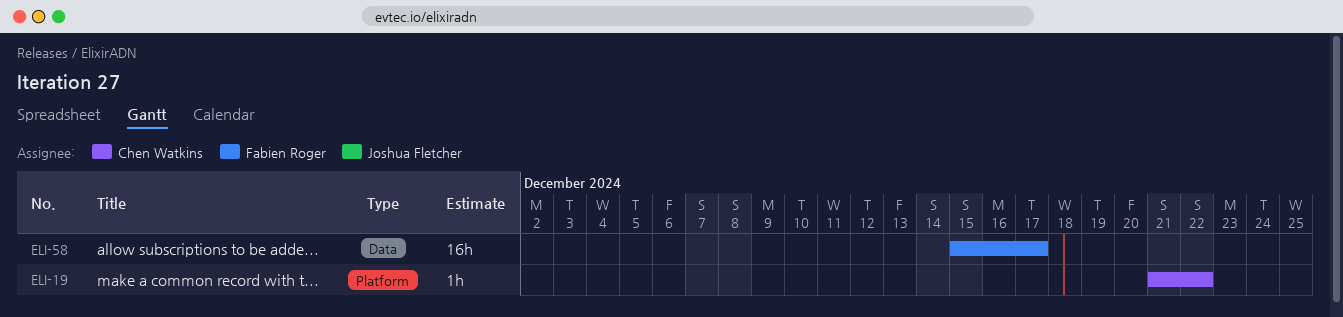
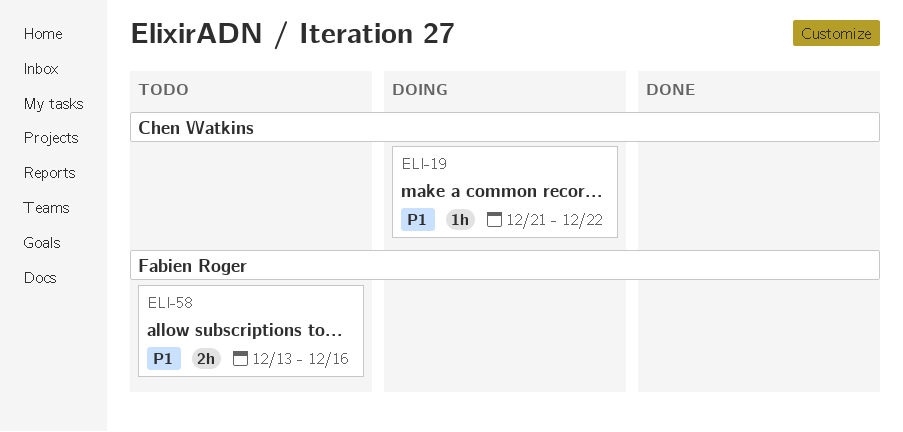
ELI-58, estimate: 16h -> 2h
ELI-58, start: Dec 15 -> Dec 13
ELI-58, due: Dec 17 -> Dec 16

